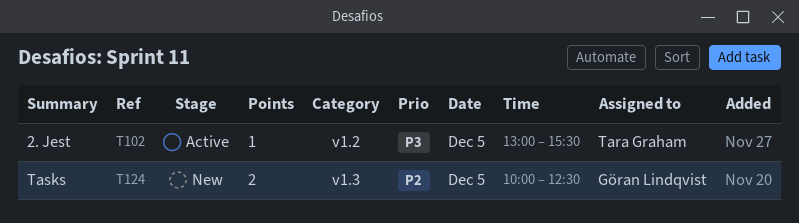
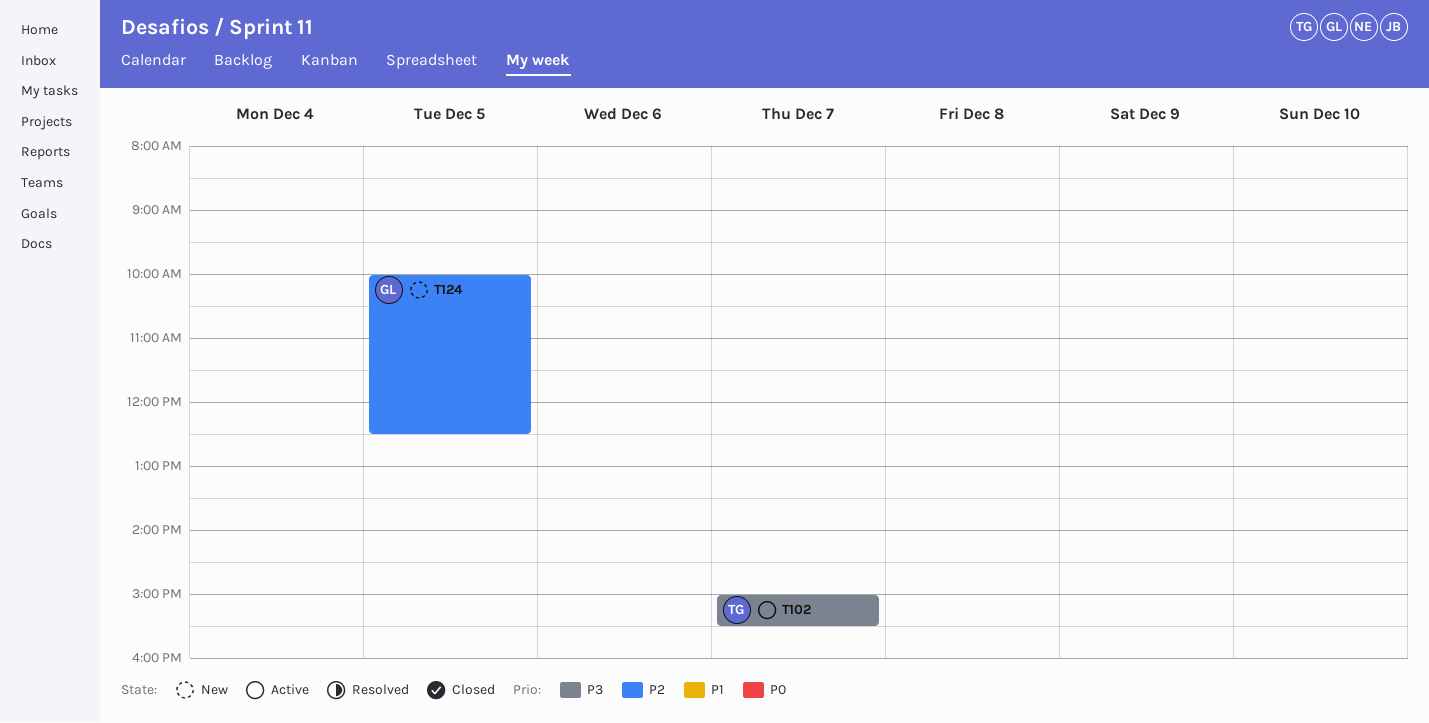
T102, day: Dec 5 -> Dec 7
T102, begins: 13:00 -> 15:00

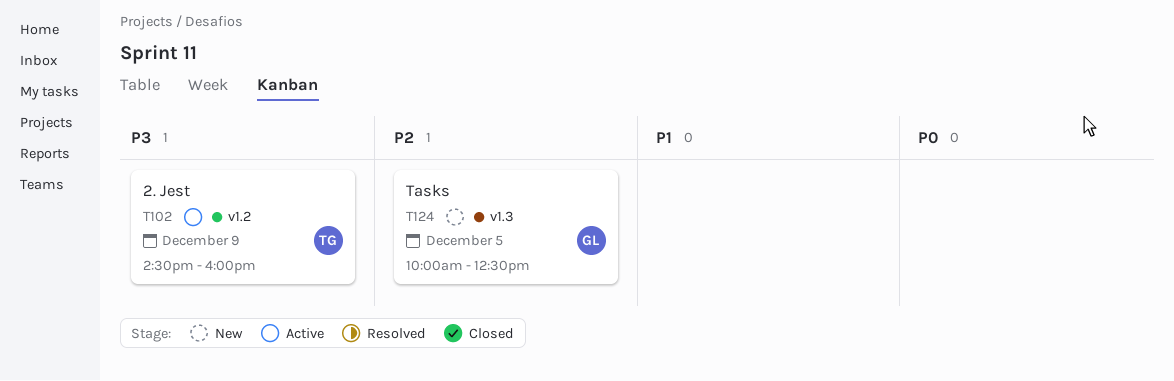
T102, day: Dec 7 -> Dec 9
T102, begins: 15:00 -> 14:30
T102, ends: 15:30 -> 16:00

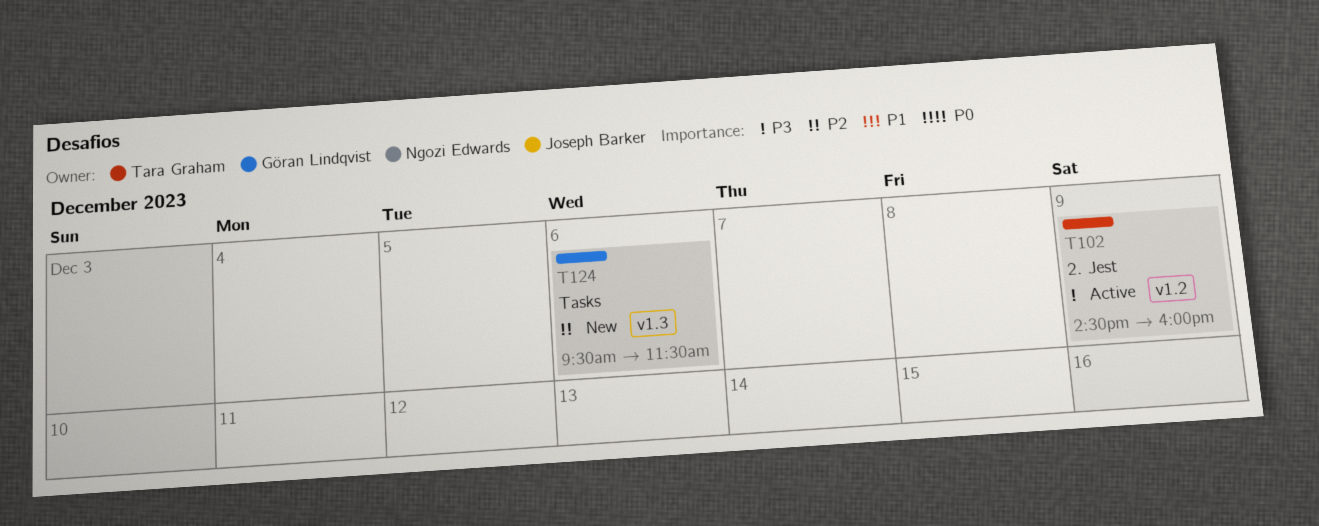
T124, day: Dec 5 -> Dec 6
T124, begins: 10:00 -> 09:30
T124, ends: 12:30 -> 11:30

